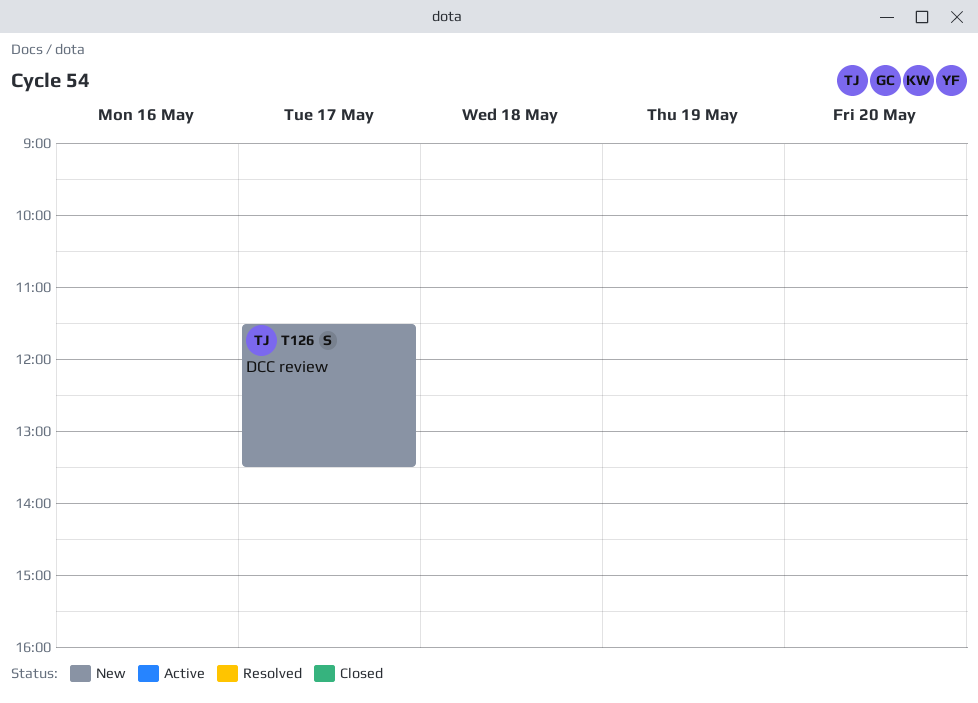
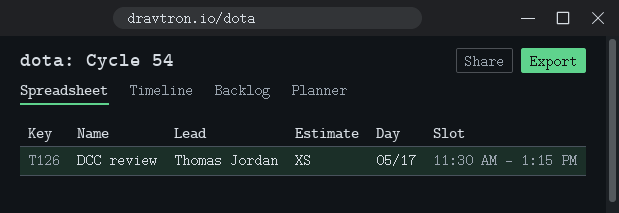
T126, estimate: S -> XS
T126, ends: 13:30 -> 13:15

